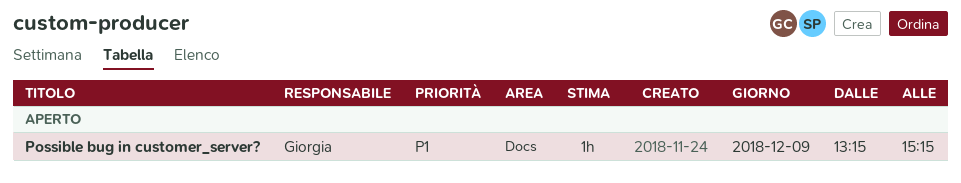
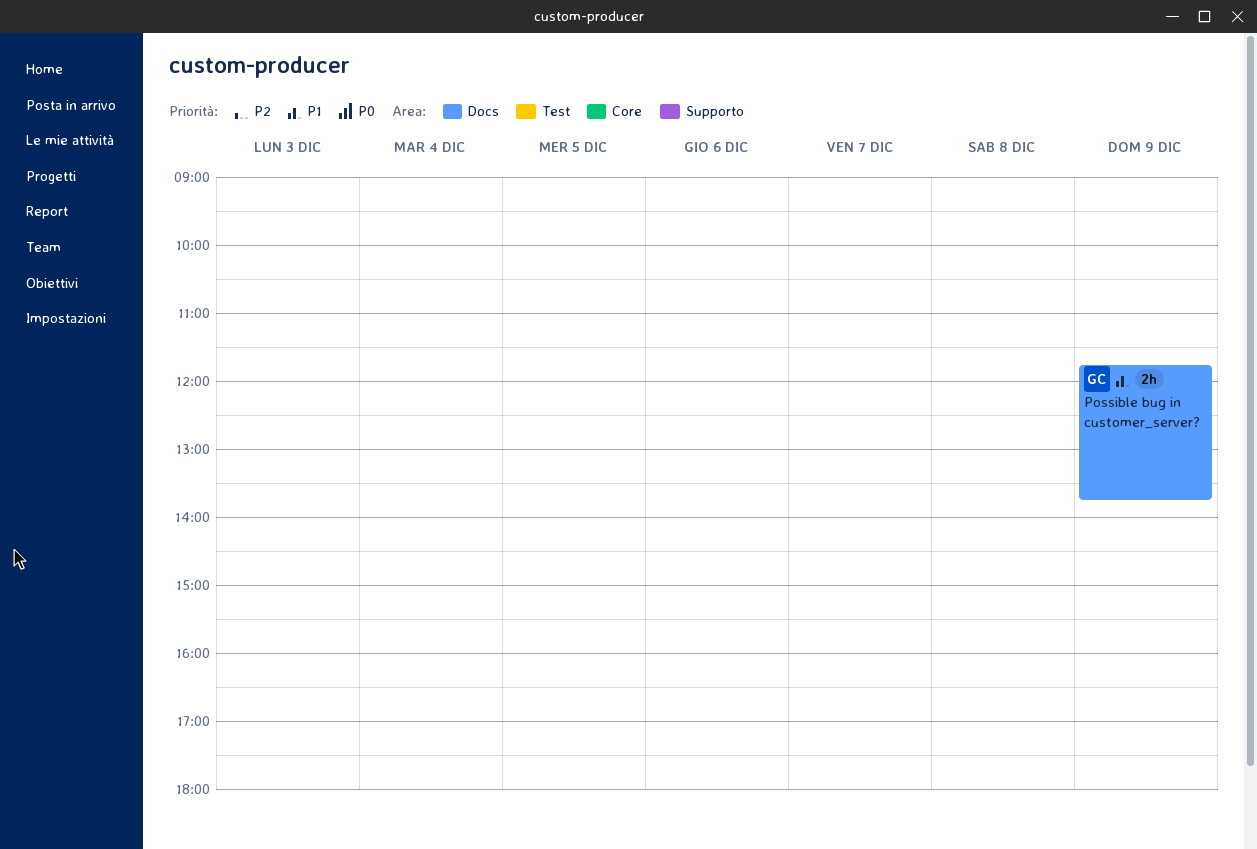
Possible bug in customer_server?, estimate: 1h -> 2h
Possible bug in customer_server?, begins: 13:15 -> 11:45
Possible bug in customer_server?, ends: 15:15 -> 13:45

